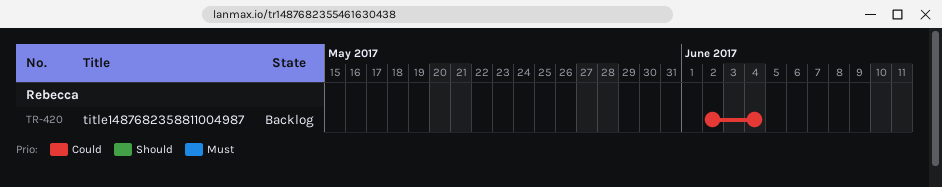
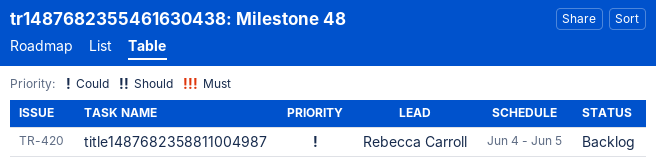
TR-420, start: Jun 2 -> Jun 4
TR-420, due: Jun 4 -> Jun 5

